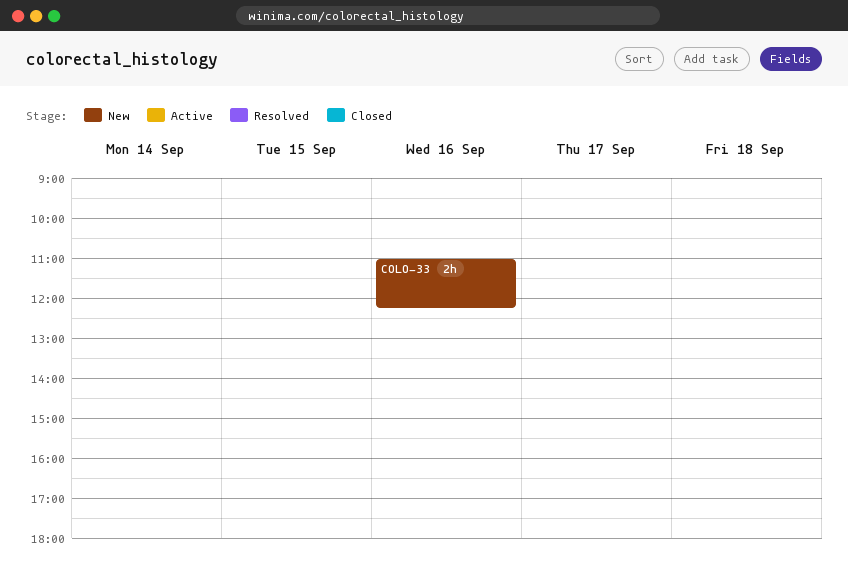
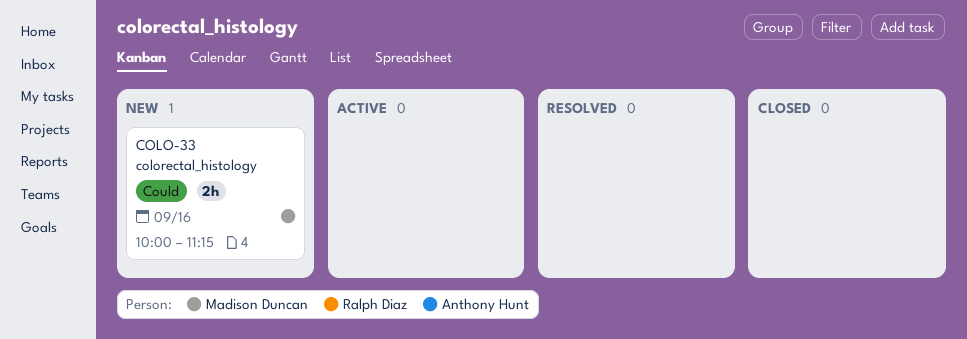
COLO-33, begins: 11:00 -> 10:00
COLO-33, ends: 12:15 -> 11:15

